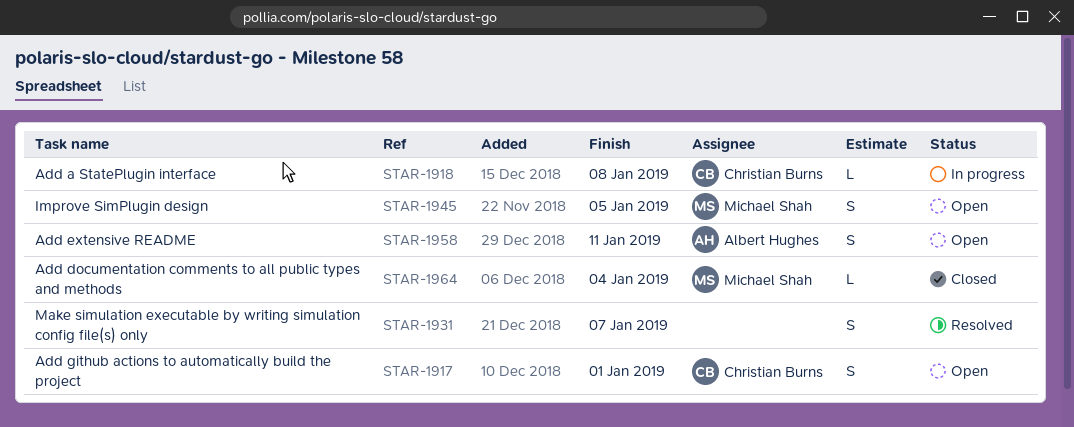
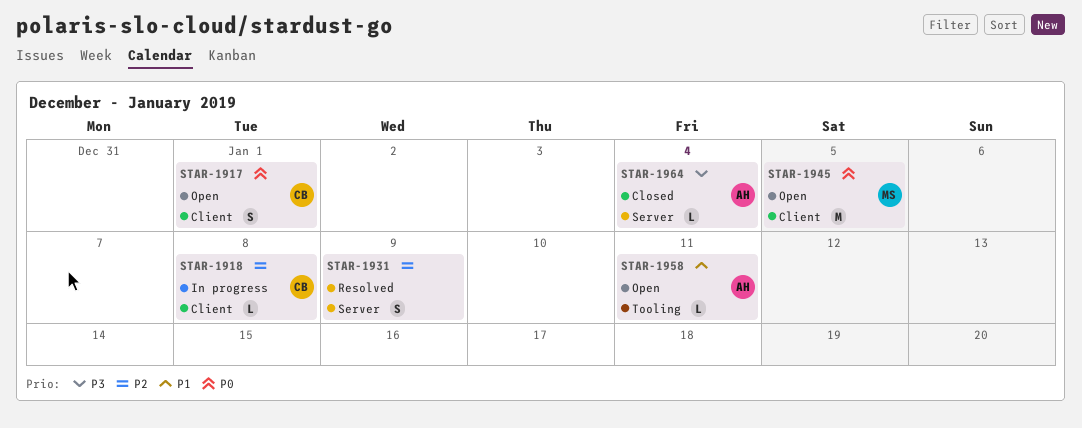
STAR-1931, due: Jan 7 -> Jan 9
STAR-1945, estimate: S -> M
STAR-1958, estimate: S -> L
STAR-1964, owner: Michael Shah -> Albert Hughes

